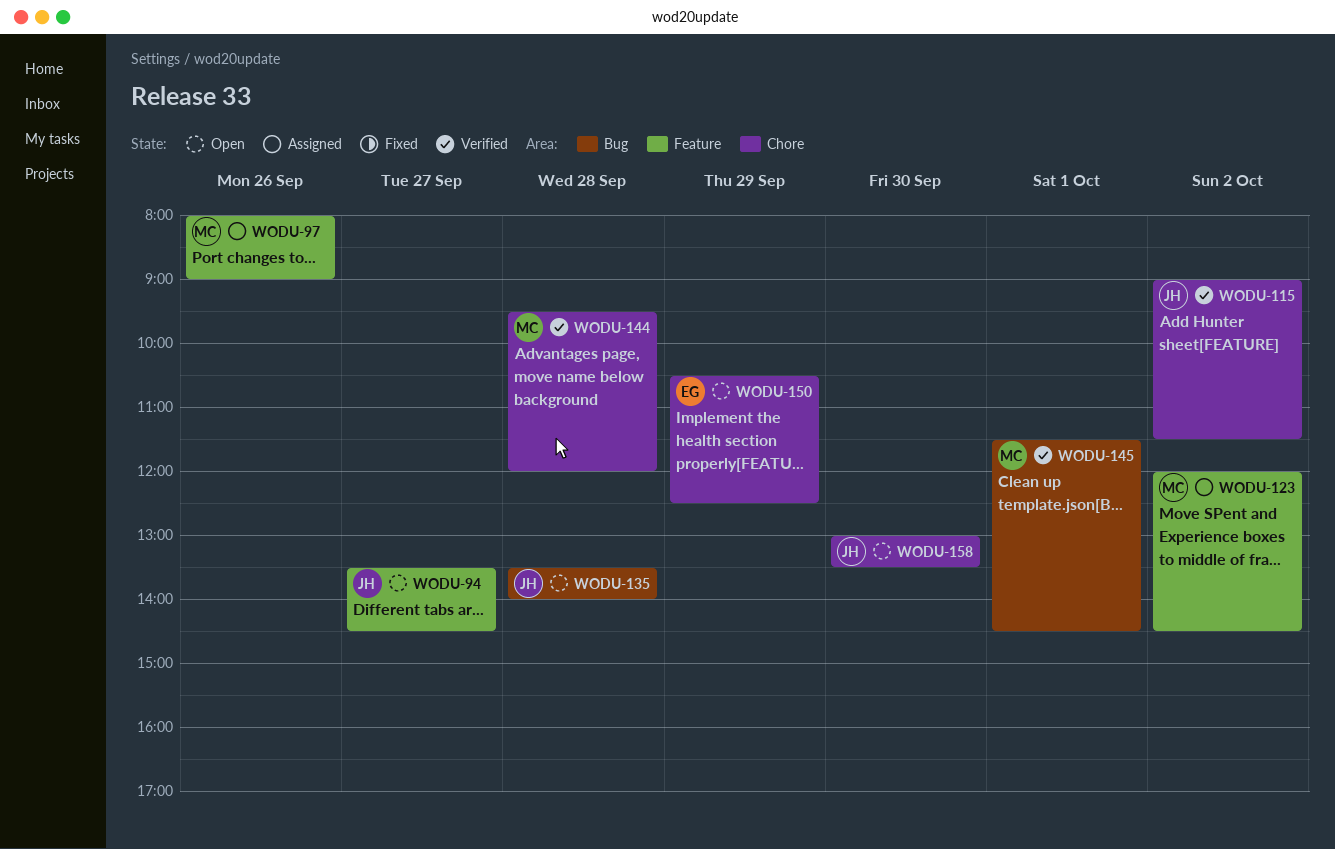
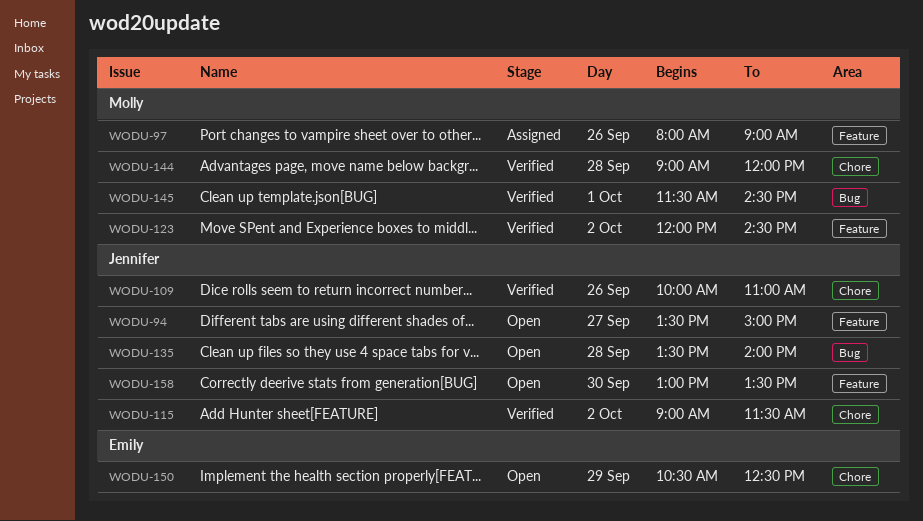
WODU-94, ends: 14:30 -> 15:00
WODU-109: none -> present
WODU-123, status: Assigned -> Verified
WODU-144, begins: 09:30 -> 09:00
WODU-158, label: Chore -> Feature

